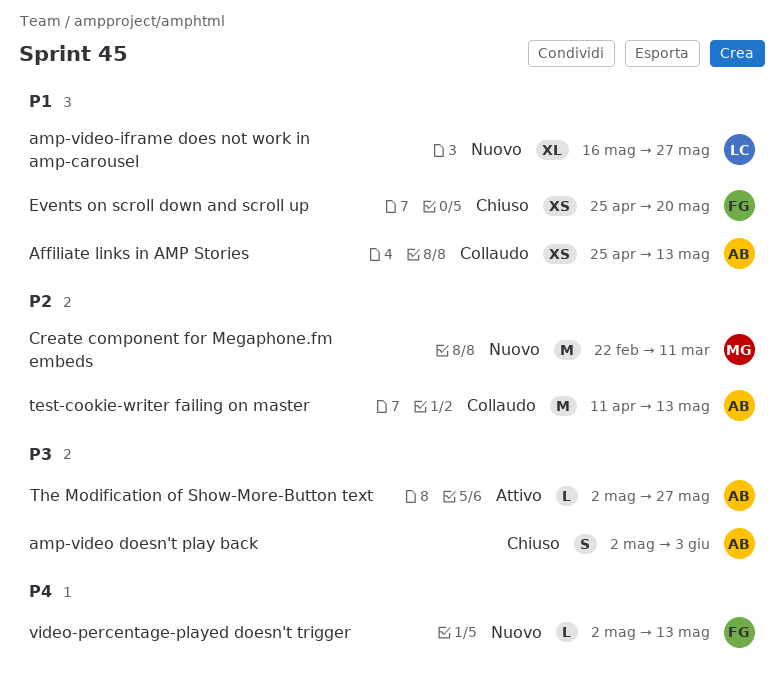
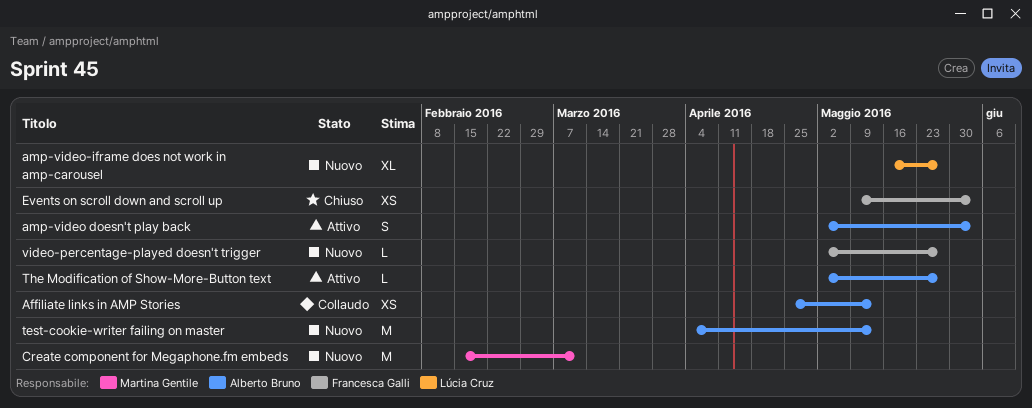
amp-video doesn't play back, status: Chiuso -> Attivo
Create component for Megaphone.fm embeds, start: Feb 22 -> Feb 15
Events on scroll down and scroll up, start: Apr 25 -> May 9
Events on scroll down and scroll up, due: May 20 -> Jun 3
test-cookie-writer failing on master, status: Collaudo -> Nuovo
test-cookie-writer failing on master, start: Apr 11 -> Apr 4
video-percentage-played doesn't trigger, due: May 13 -> May 27

